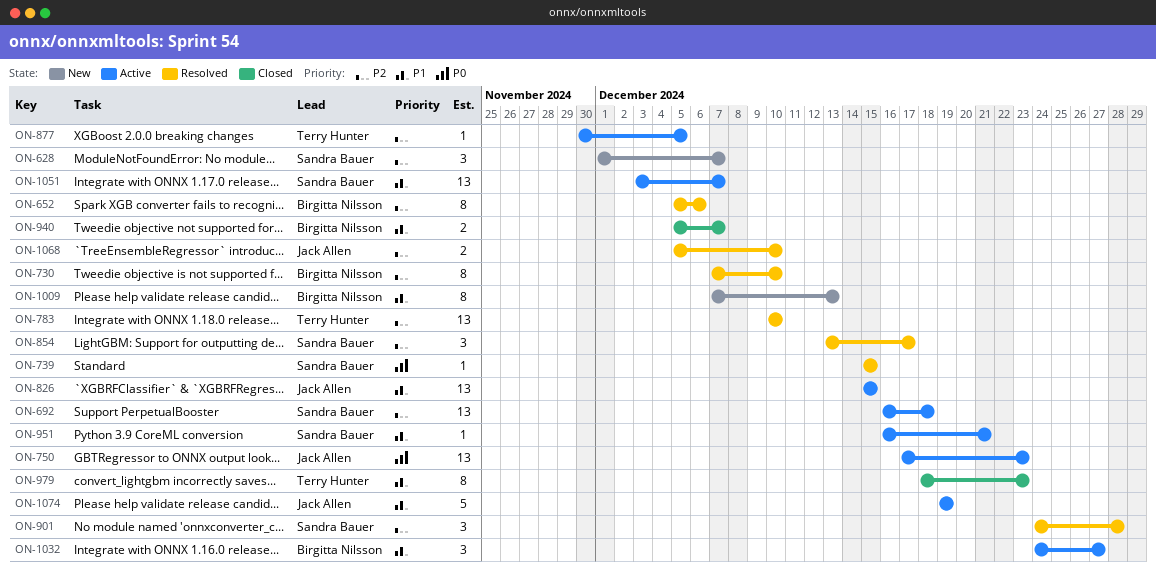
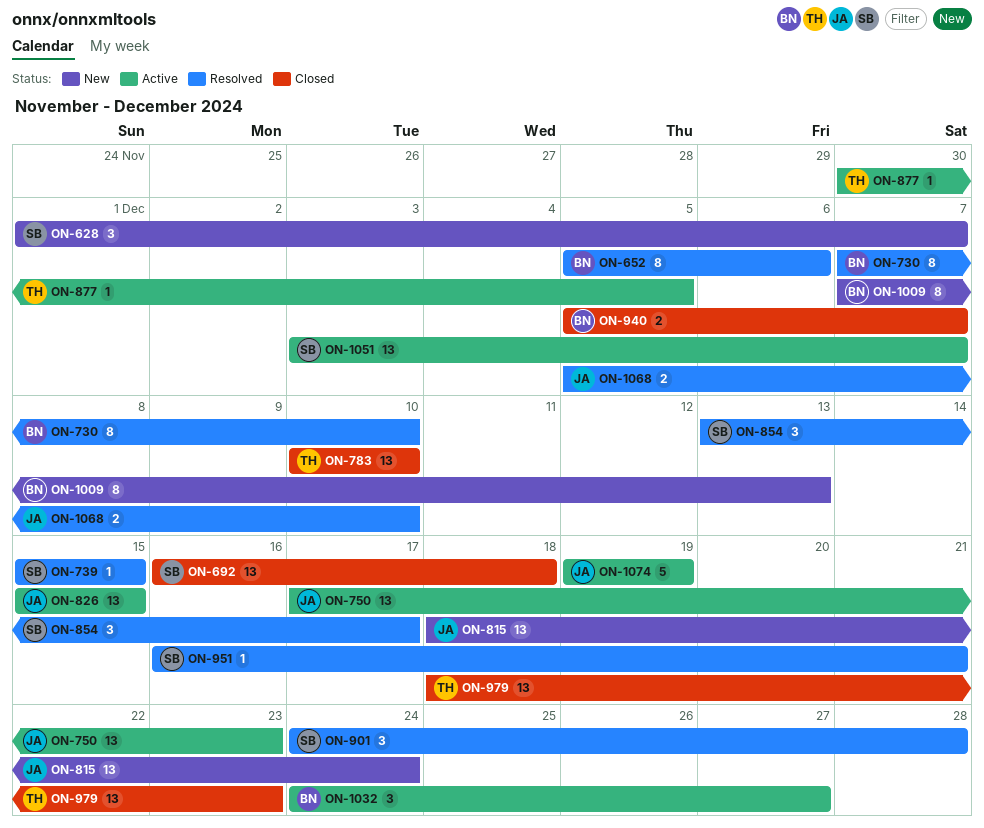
ON-692, status: Active -> Closed
ON-783, status: Resolved -> Closed
ON-815: none -> present
ON-951, status: Active -> Resolved
ON-979, estimate: 8 -> 13

